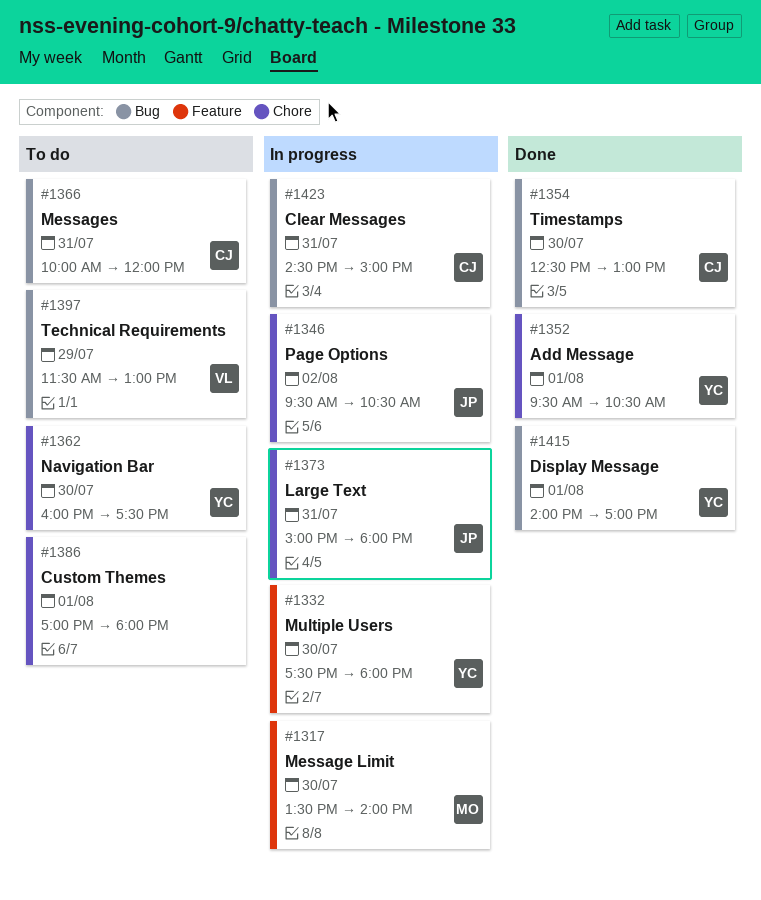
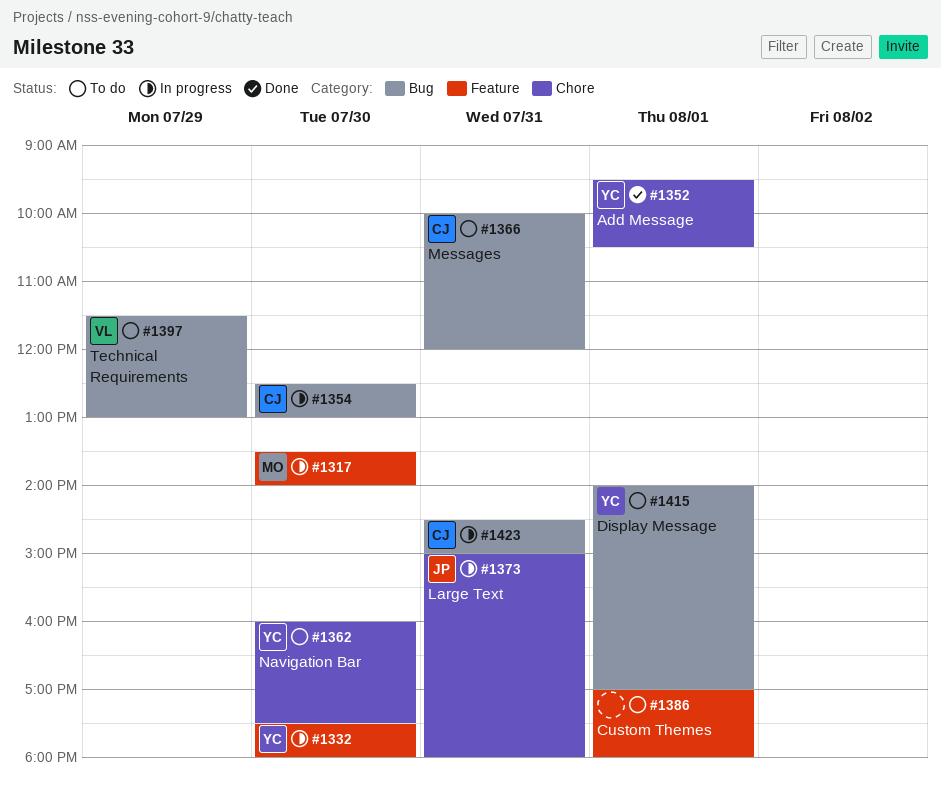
#1346: present -> none
#1354, status: Done -> In progress
#1386, label: Chore -> Feature
#1415, status: Done -> To do

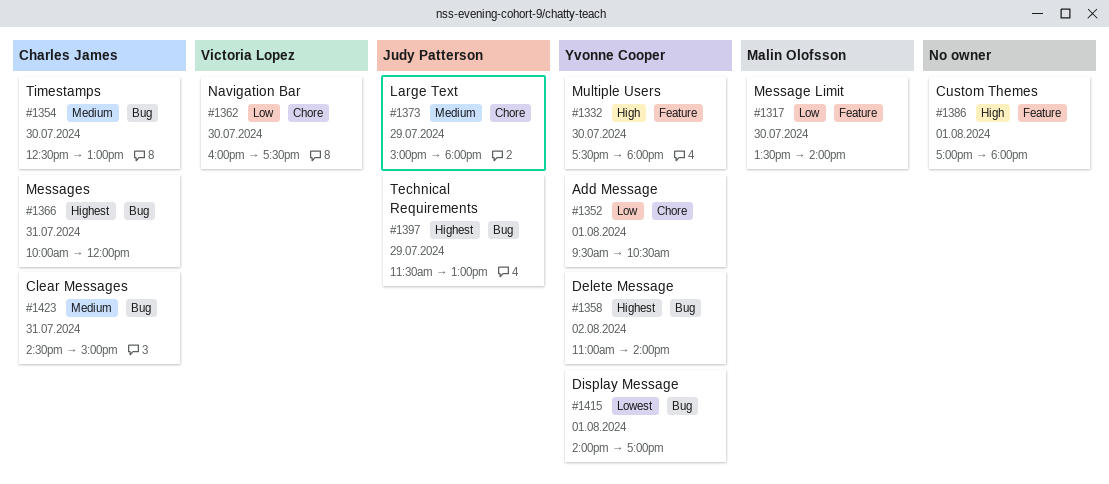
#1358: none -> present
#1362, owner: Yvonne Cooper -> Victoria Lopez
#1373, day: Jul 31 -> Jul 29
#1397, owner: Victoria Lopez -> Judy Patterson

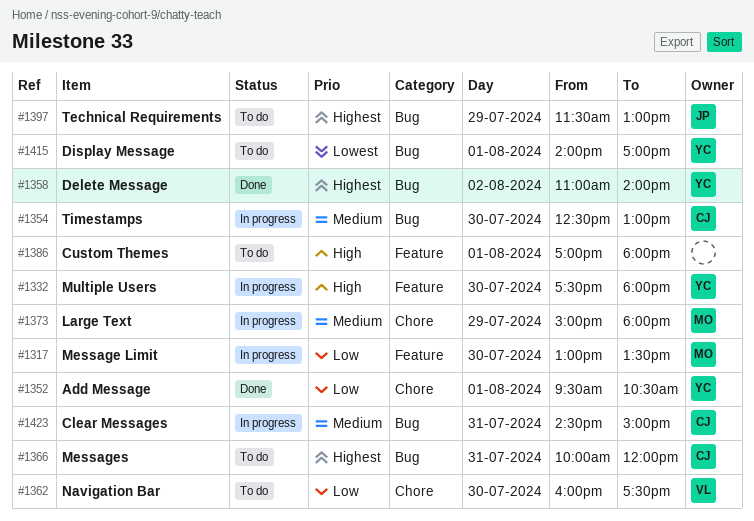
#1317, begins: 13:30 -> 13:00
#1317, ends: 14:00 -> 13:30
#1373, owner: Judy Patterson -> Malin Olofsson

